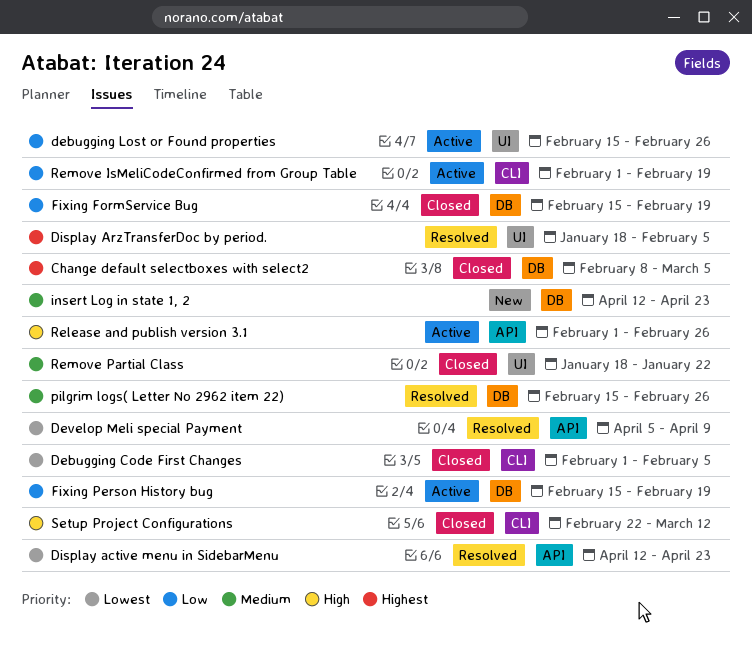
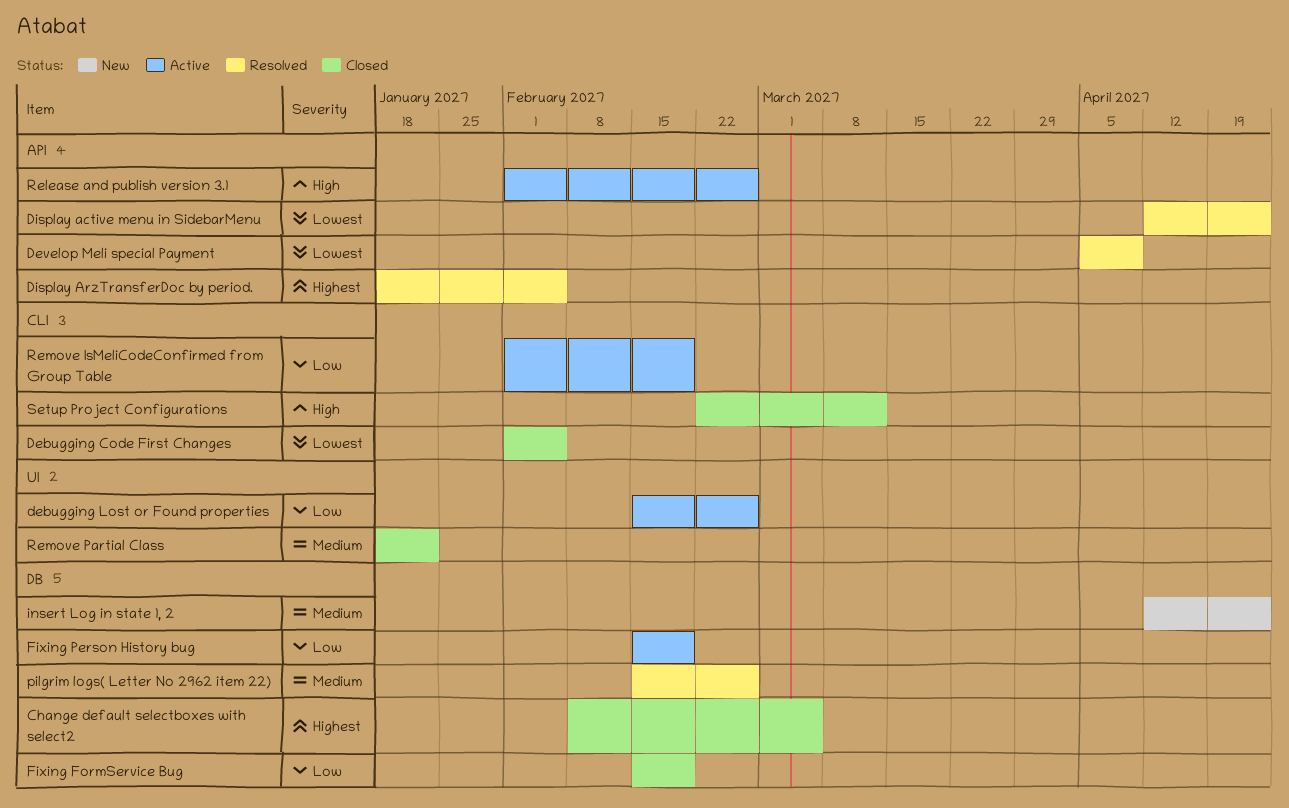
Display ArzTransferDoc by period., label: UI -> API

